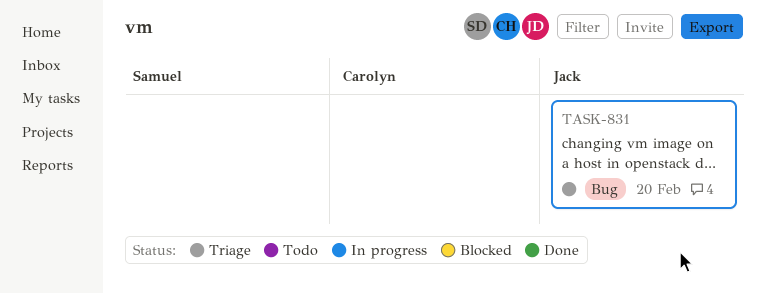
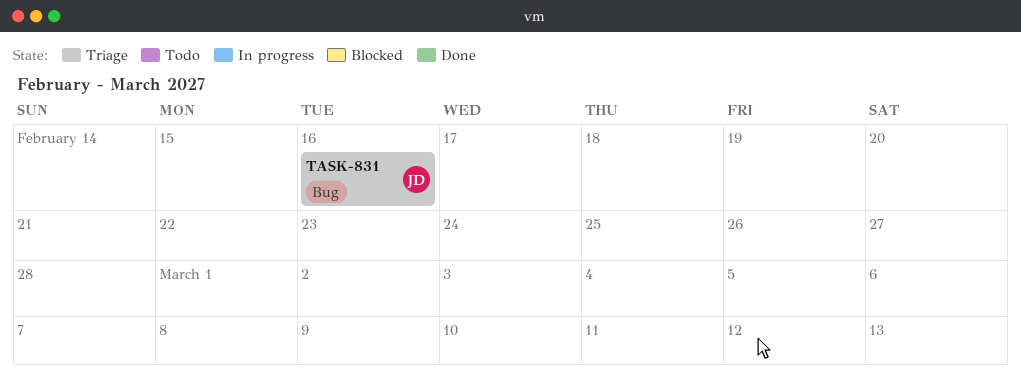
TASK-831, due: Feb 20 -> Feb 16

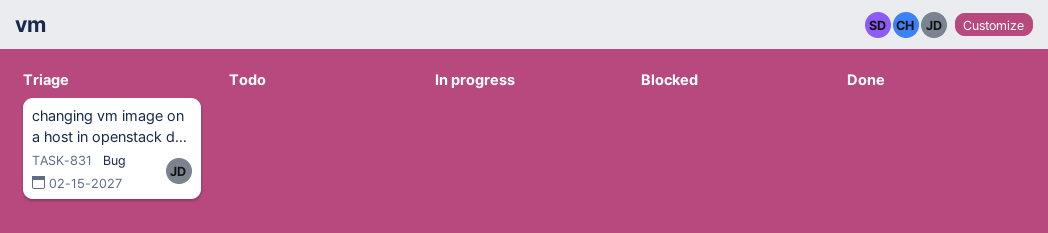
TASK-831, due: Feb 16 -> Feb 15

